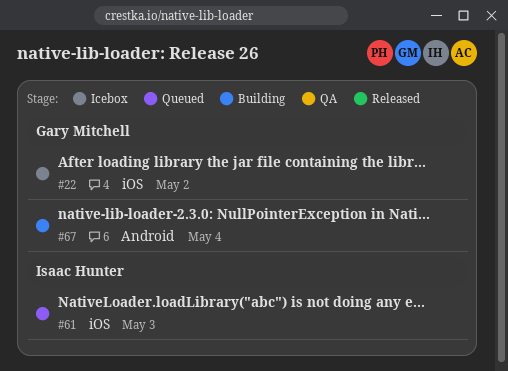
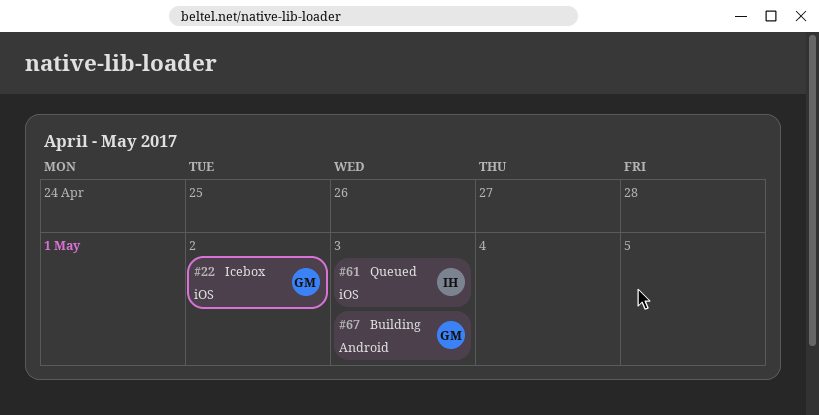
#67, due: May 4 -> May 3

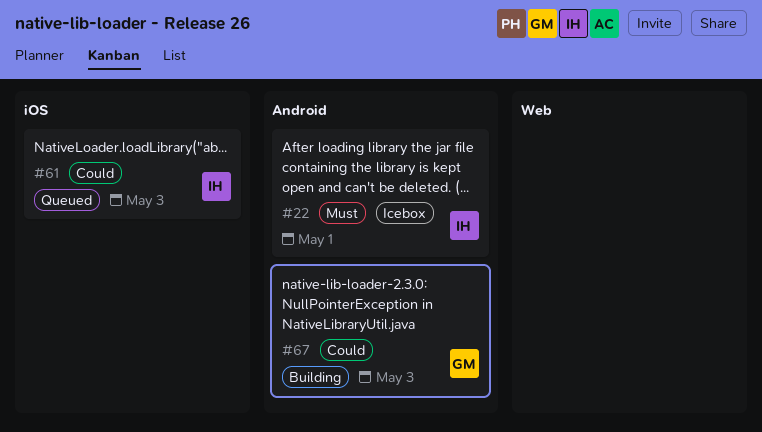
#22, owner: GM -> IH
#22, label: iOS -> Android
#22, due: May 2 -> May 1

